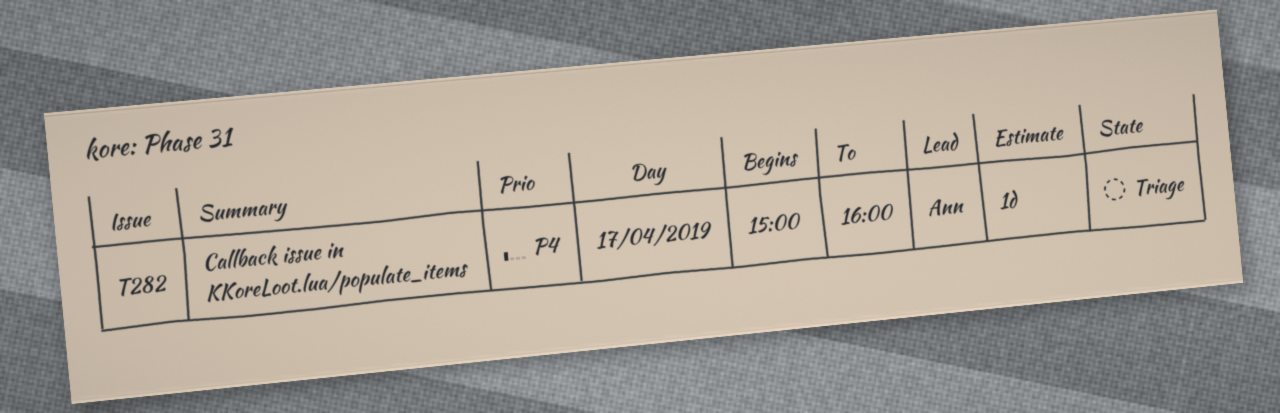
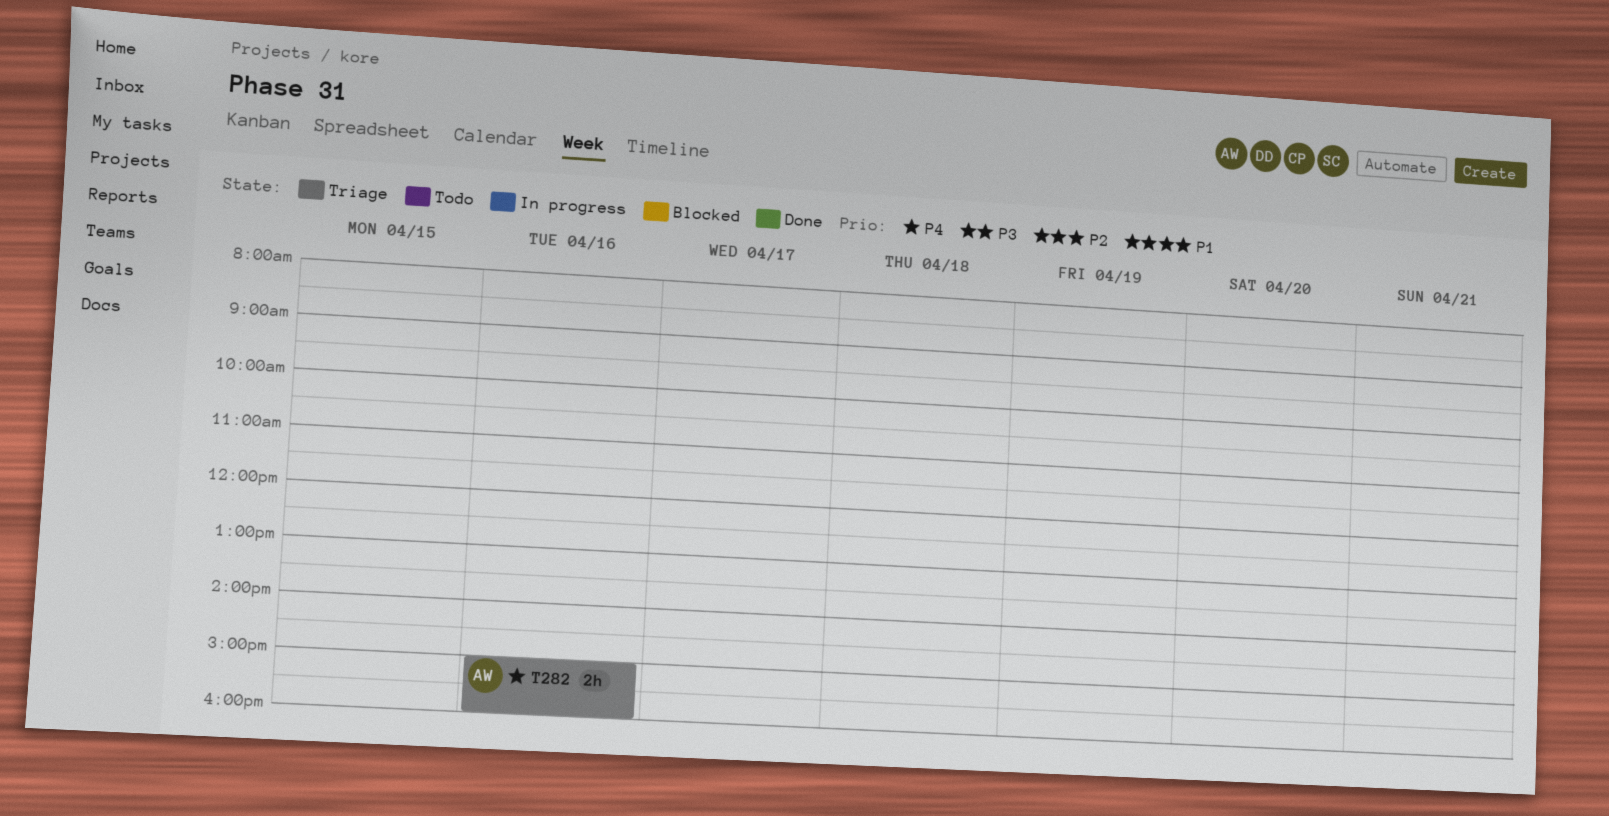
T282, estimate: 1d -> 2h
T282, day: Apr 17 -> Apr 16

